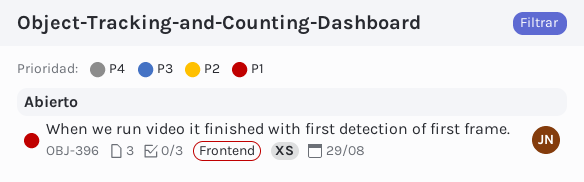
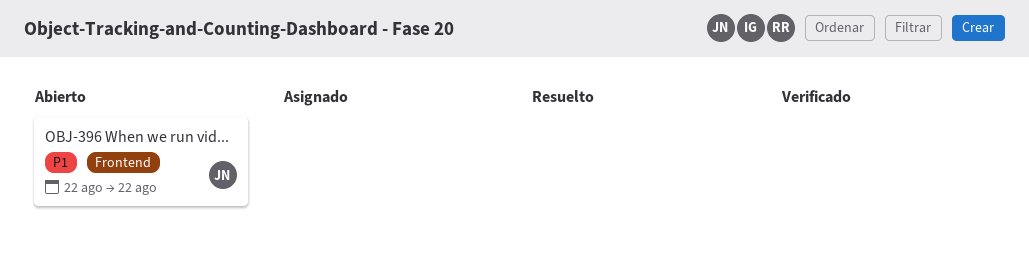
OBJ-396, due: Aug 29 -> Aug 22

